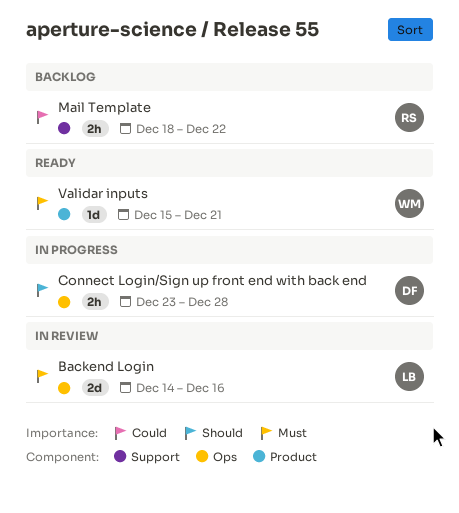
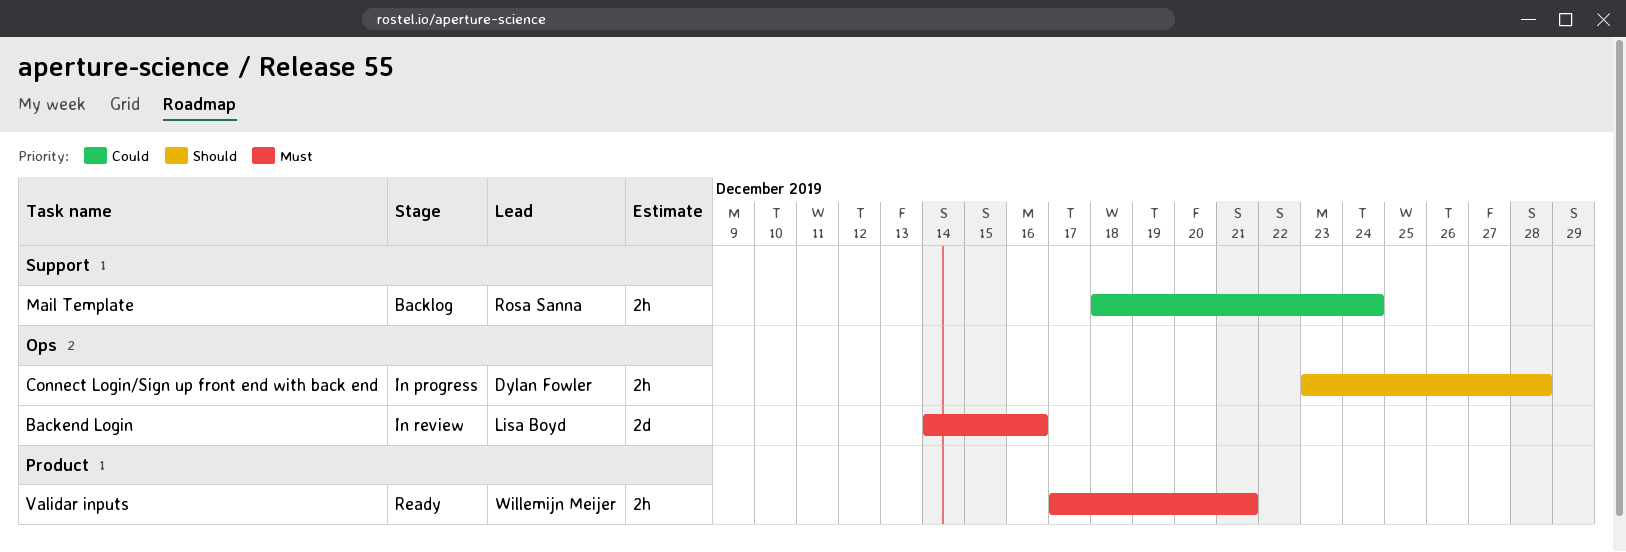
Mail Template, due: Dec 22 -> Dec 24
Validar inputs, estimate: 1d -> 2h
Validar inputs, start: Dec 15 -> Dec 17

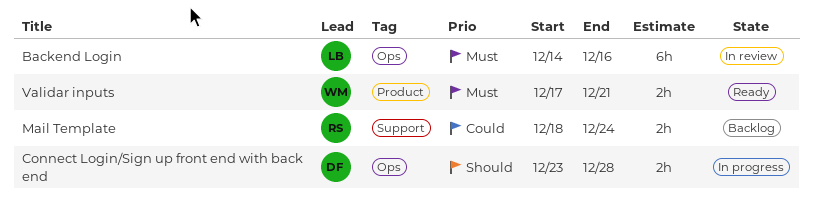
Backend Login, estimate: 2d -> 6h

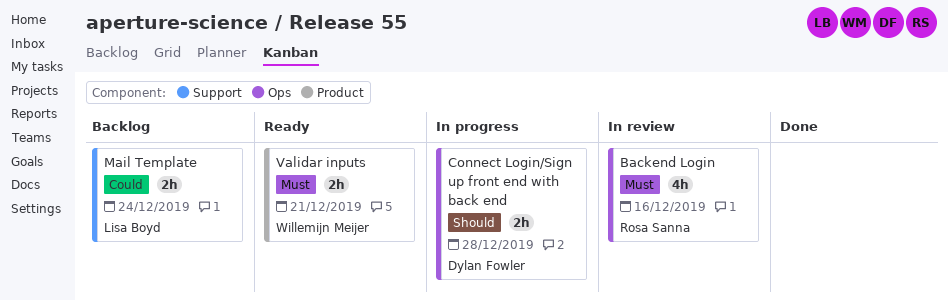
Backend Login, owner: Lisa Boyd -> Rosa Sanna
Backend Login, estimate: 6h -> 4h
Mail Template, owner: Rosa Sanna -> Lisa Boyd

